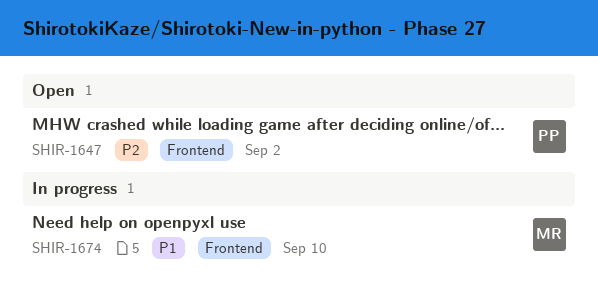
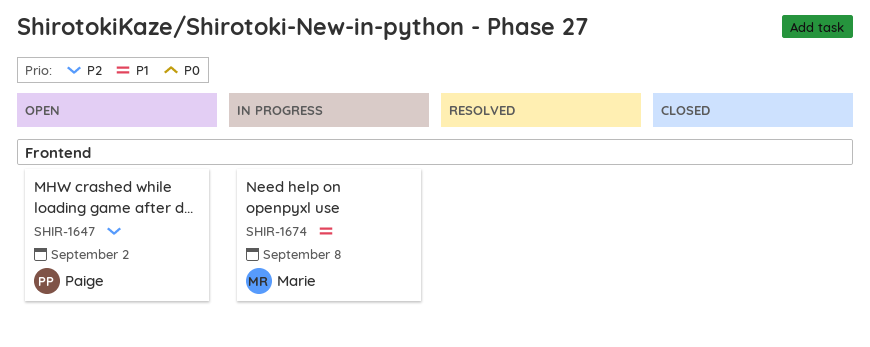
SHIR-1674, due: Sep 10 -> Sep 8

